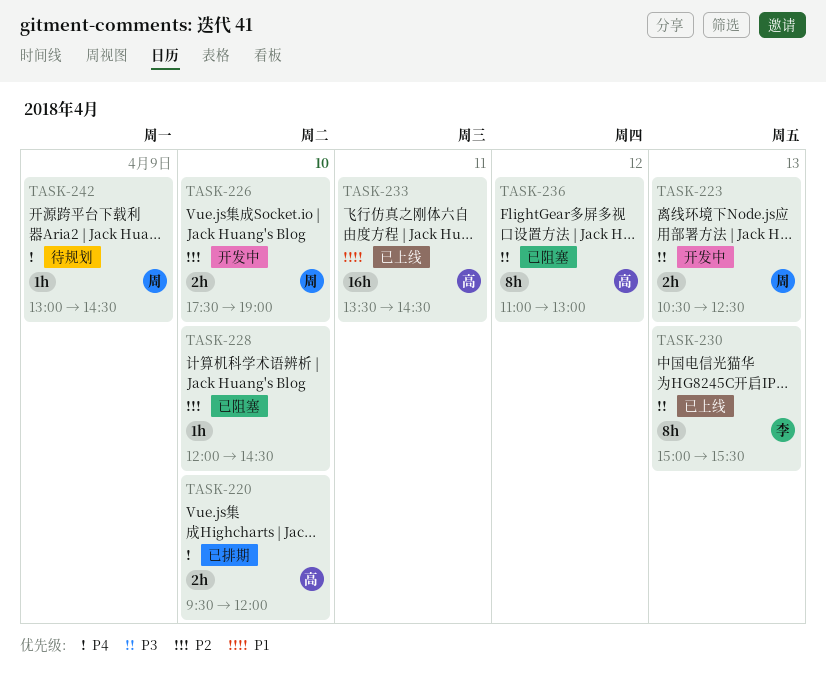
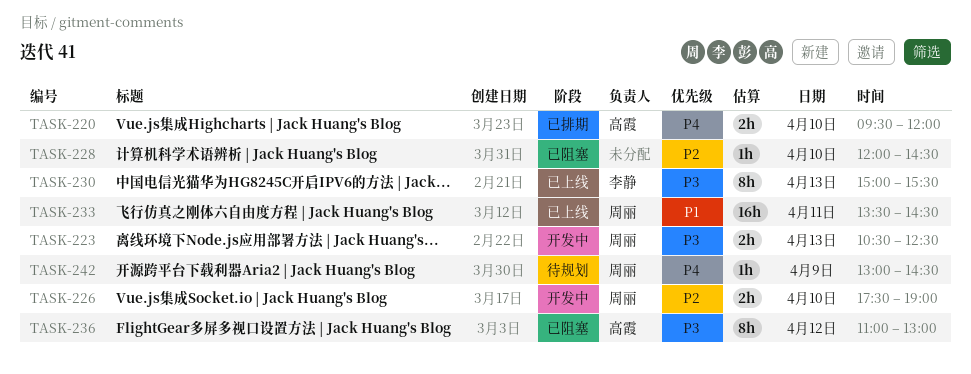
TASK-233, owner: 高霞 -> 周丽

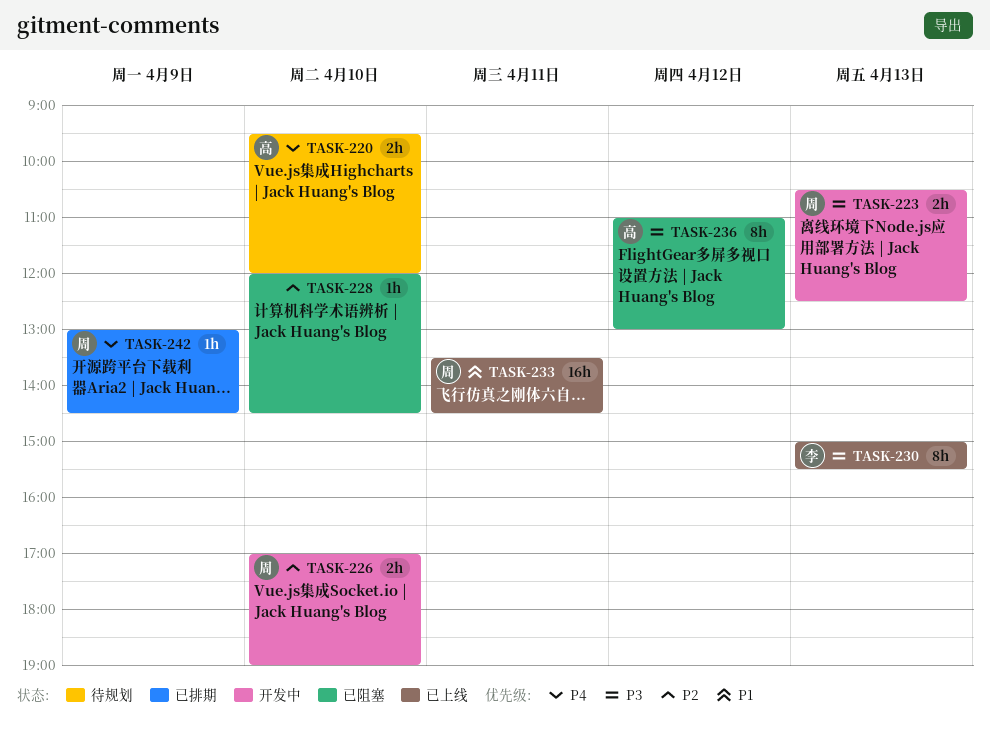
TASK-220, status: 已排期 -> 待规划
TASK-226, begins: 17:30 -> 17:00
TASK-242, status: 待规划 -> 已排期

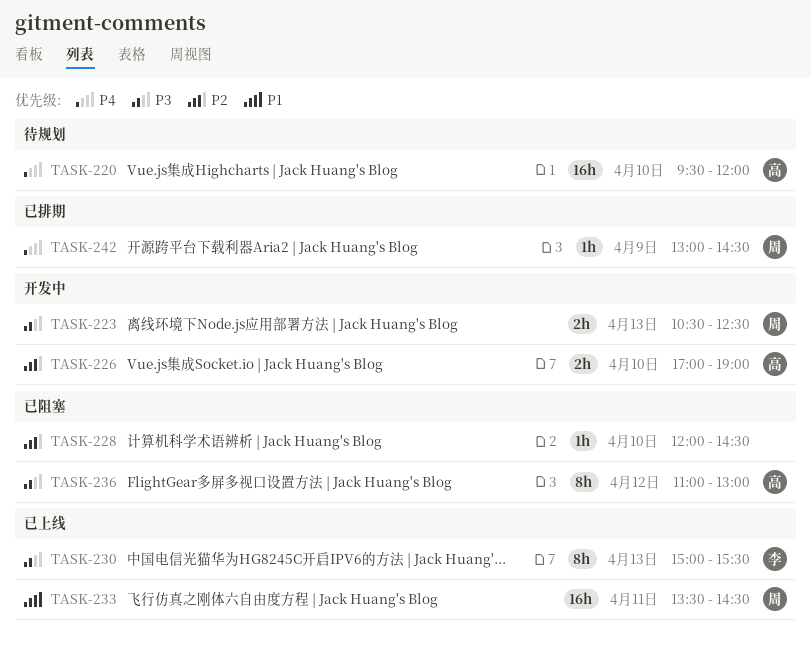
TASK-220, estimate: 2h -> 16h
TASK-226, owner: 周 -> 高

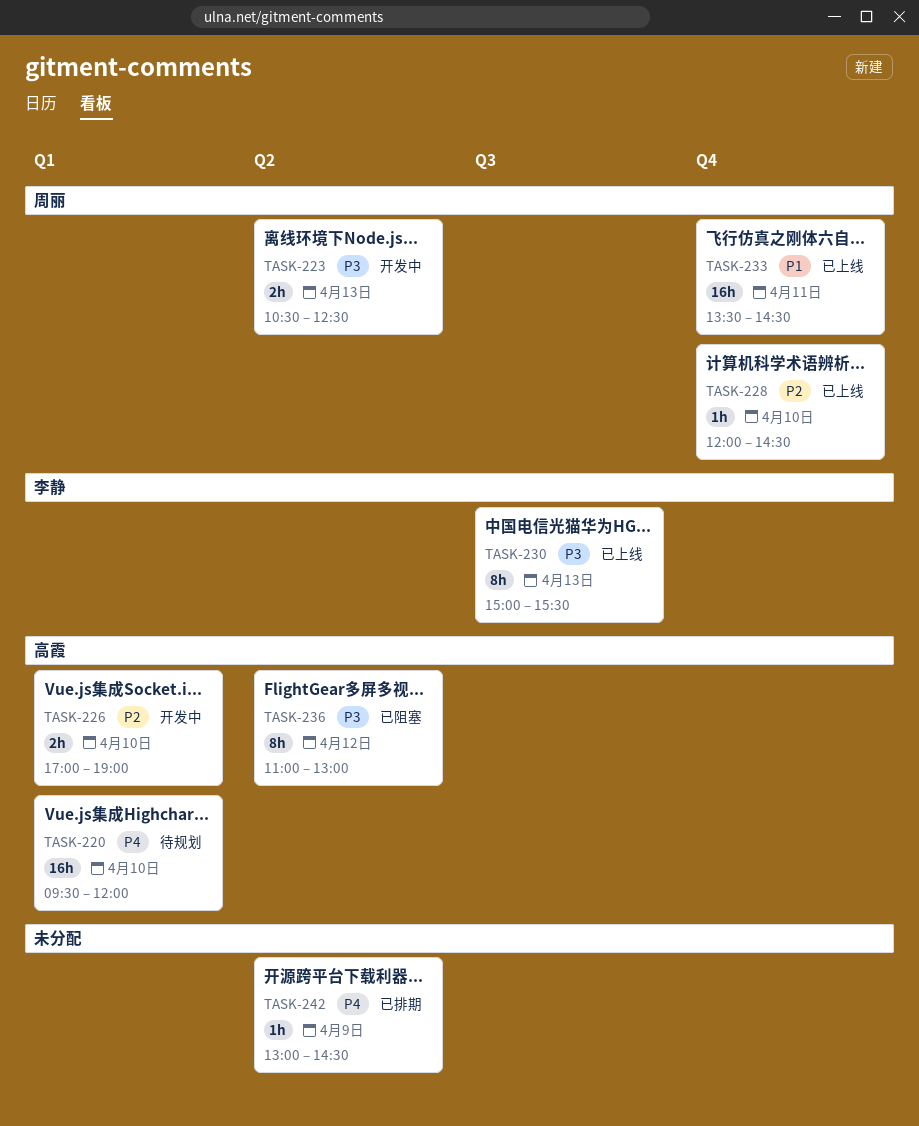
TASK-228, status: 已阻塞 -> 已上线
TASK-228, owner: none -> 周丽
TASK-242, owner: 周丽 -> none

